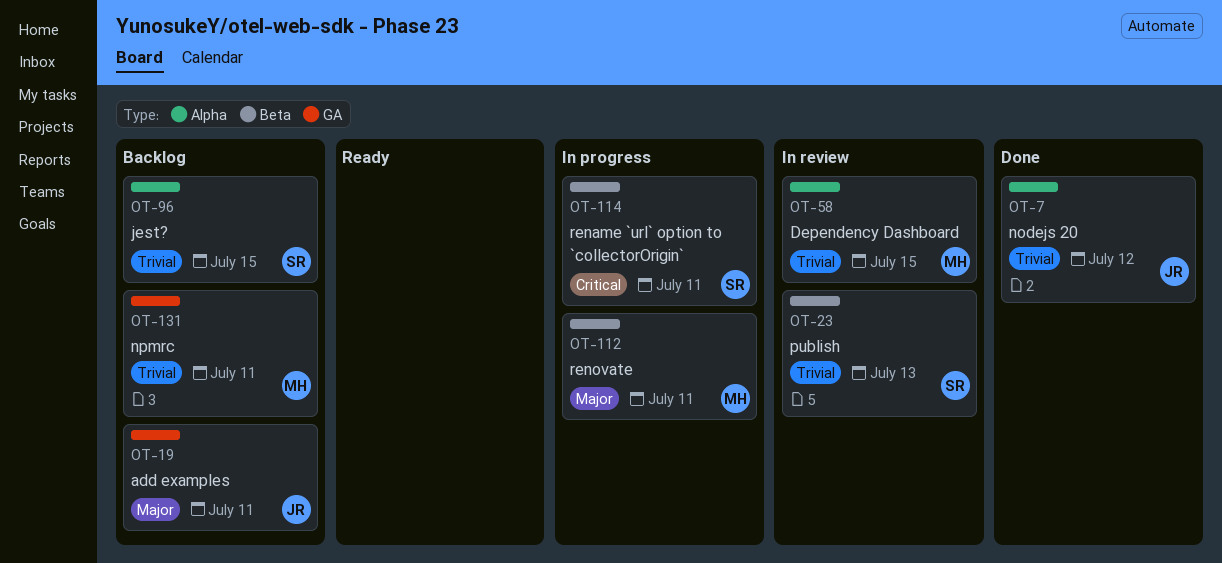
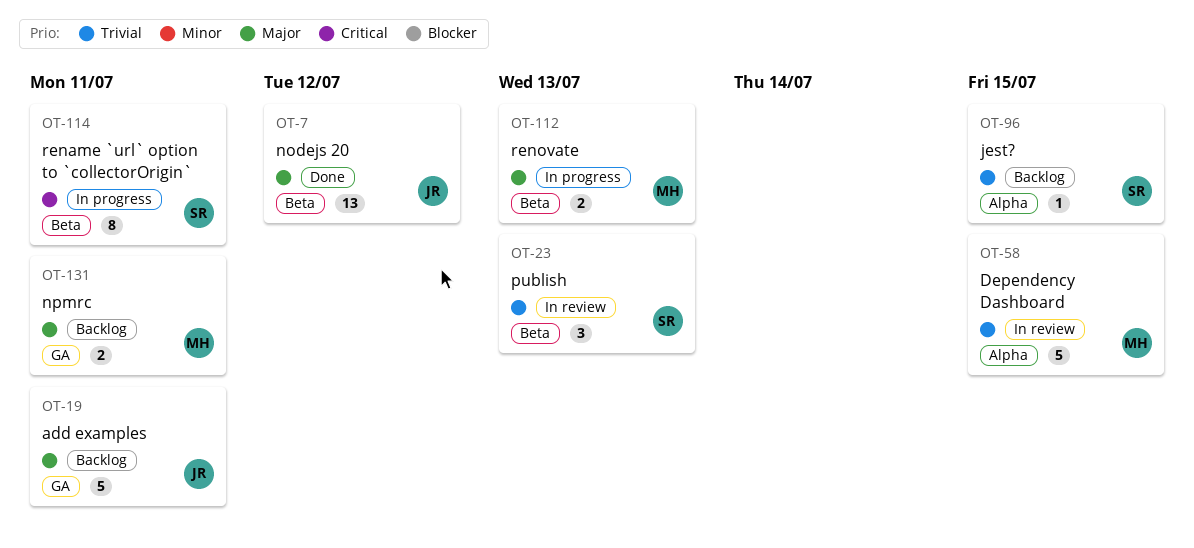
OT-7, priority: Trivial -> Major
OT-7, label: Alpha -> Beta
OT-112, due: Jul 11 -> Jul 13
OT-131, priority: Trivial -> Major

